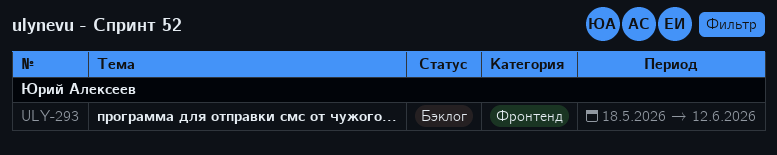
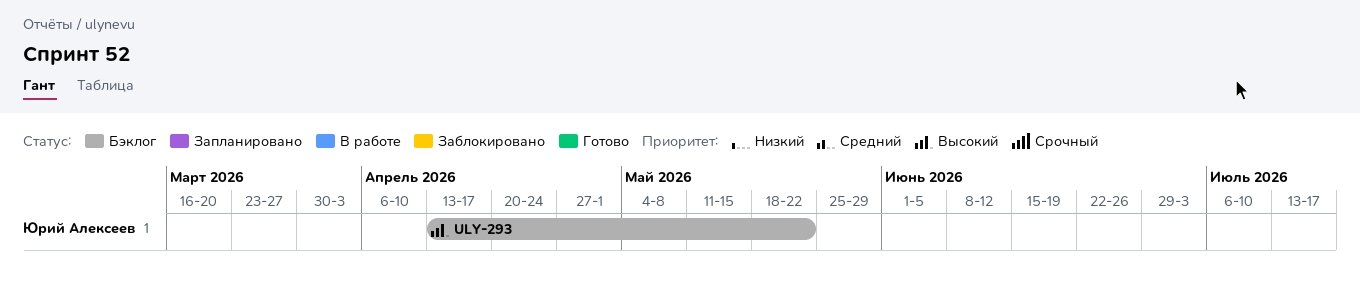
ULY-293, start: May 18 -> Apr 13
ULY-293, due: Jun 12 -> May 22

